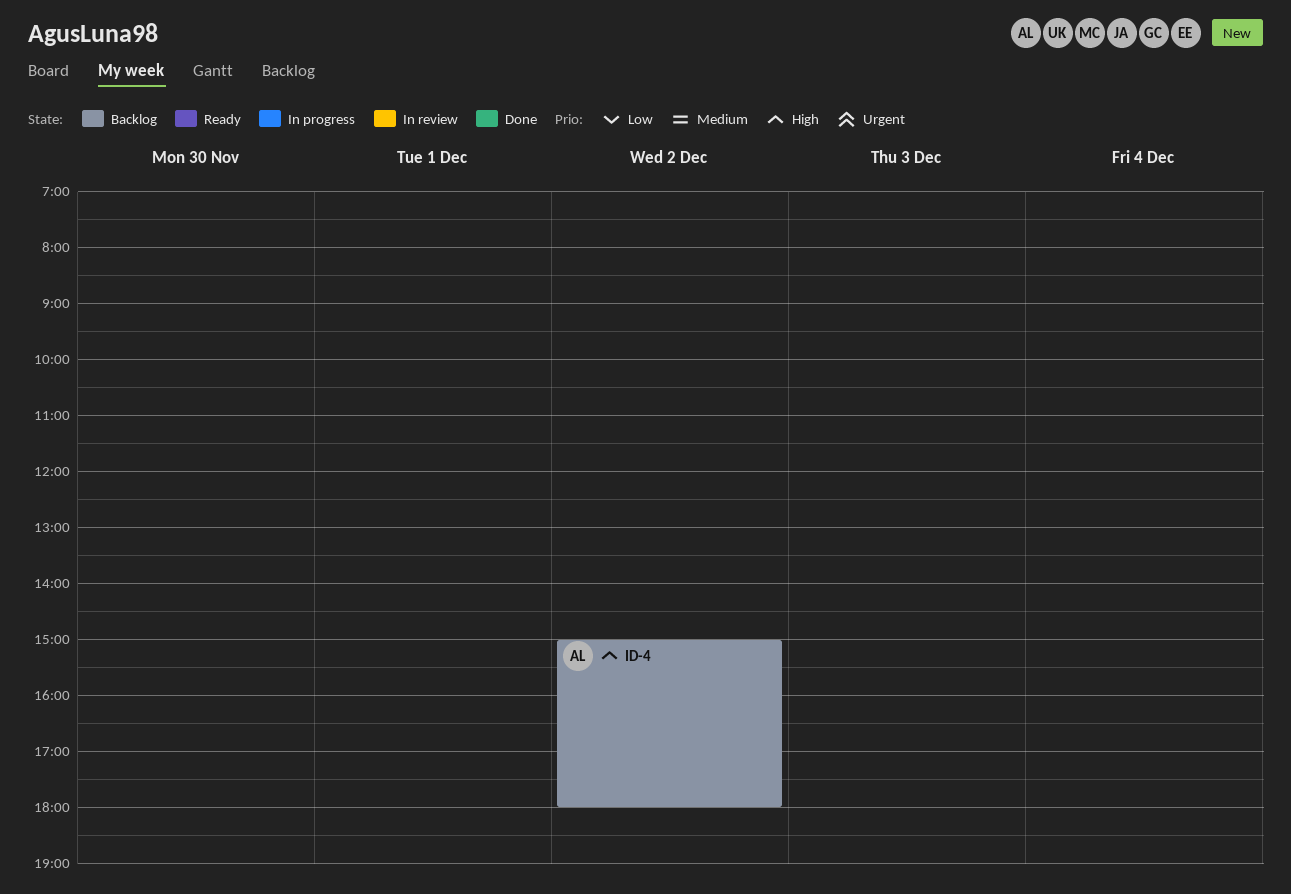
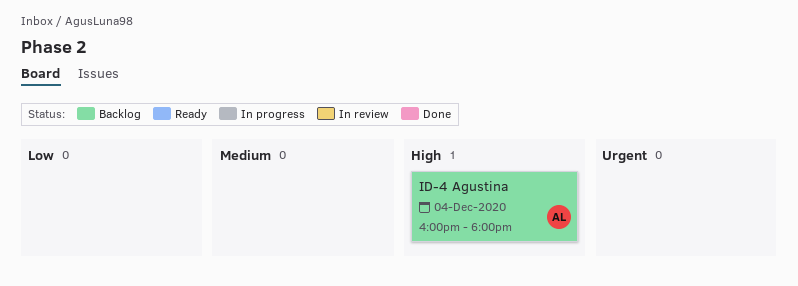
ID-4, day: Dec 2 -> Dec 4
ID-4, begins: 15:00 -> 16:00

